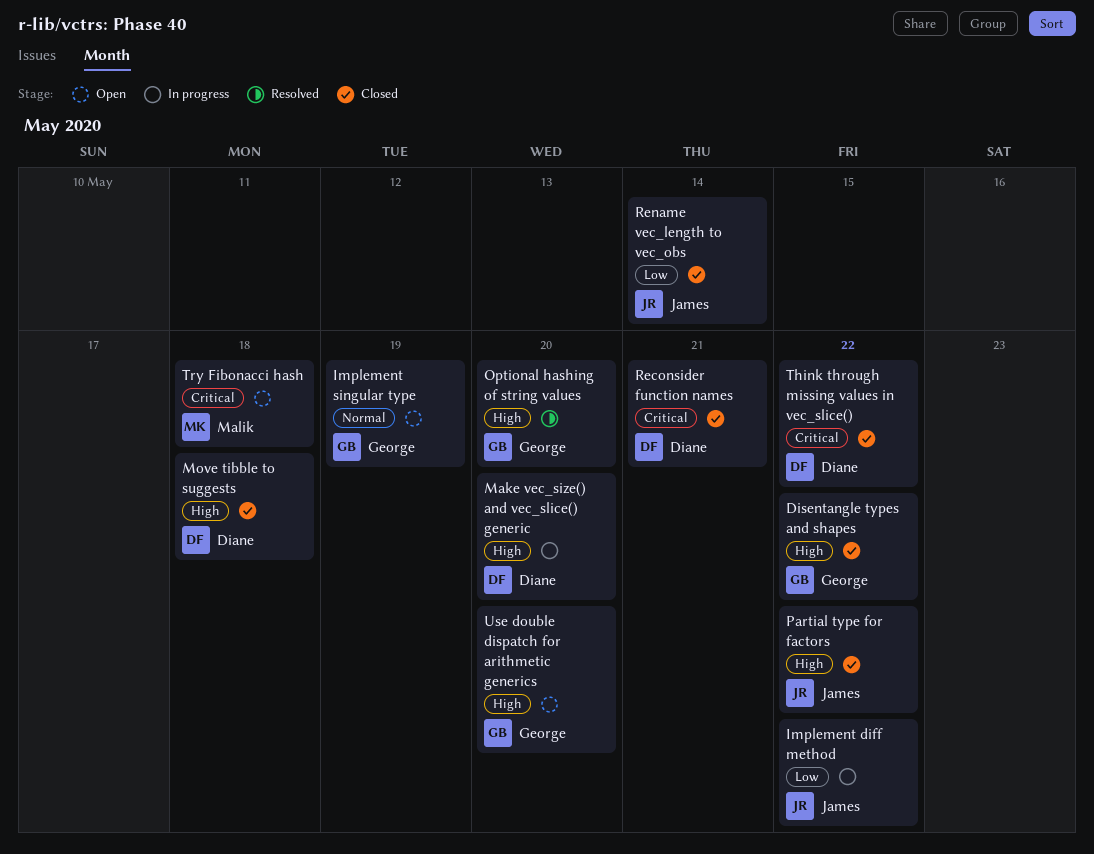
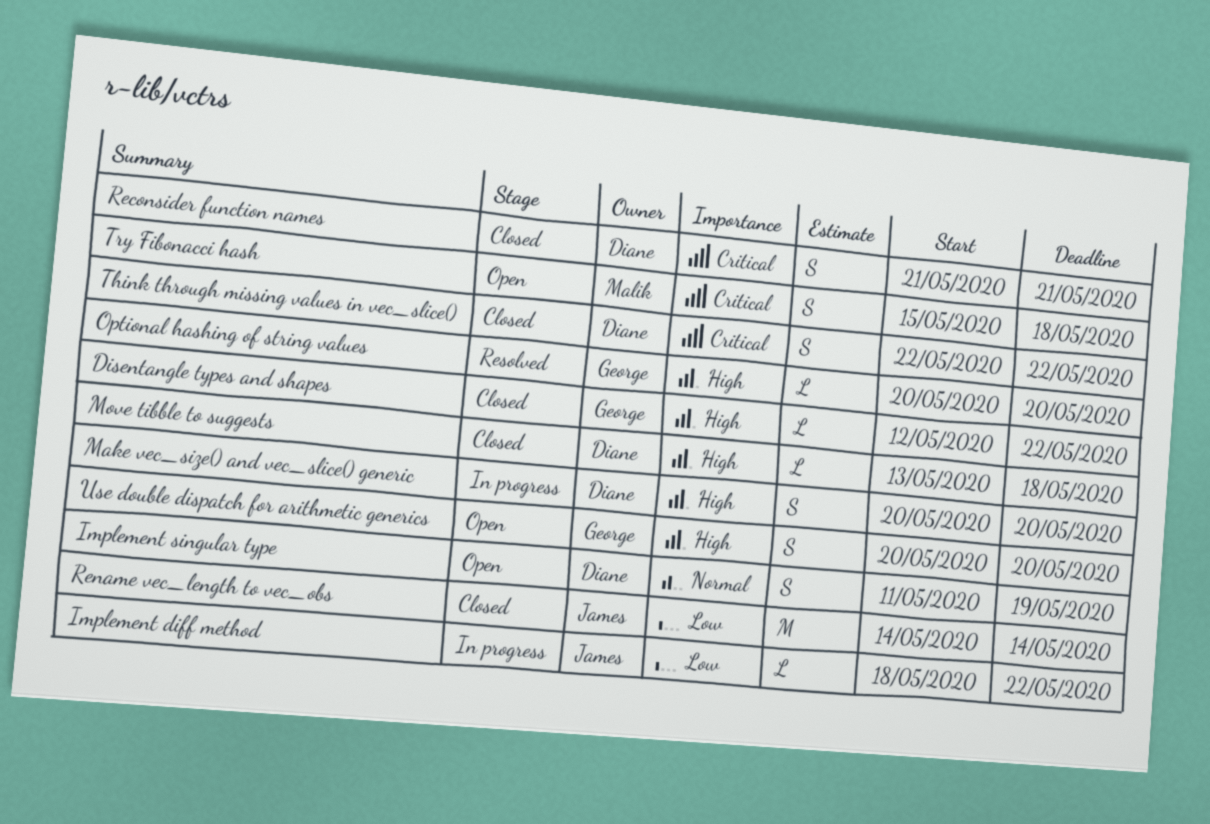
Implement singular type, owner: George -> Diane
Partial type for factors: present -> none

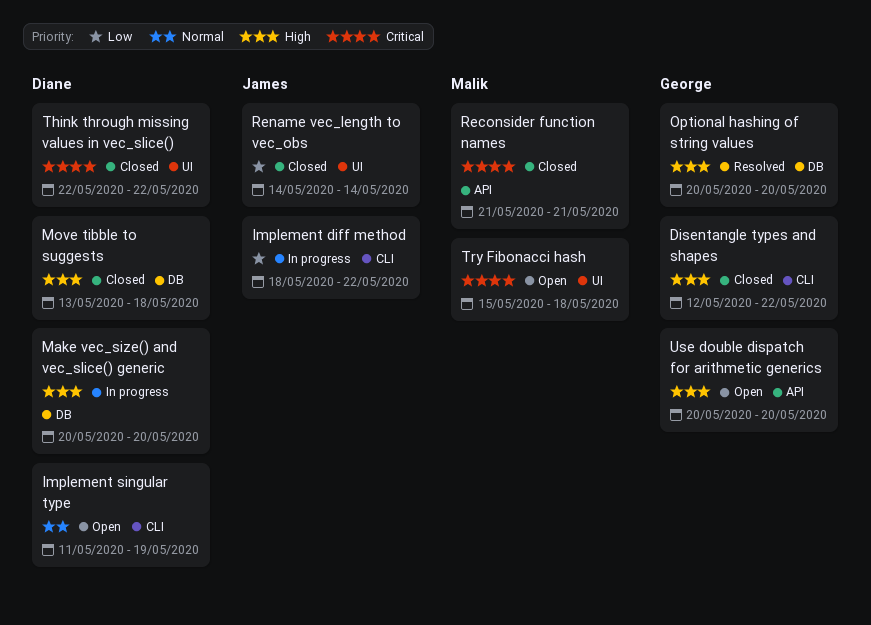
Reconsider function names, owner: Diane -> Malik

